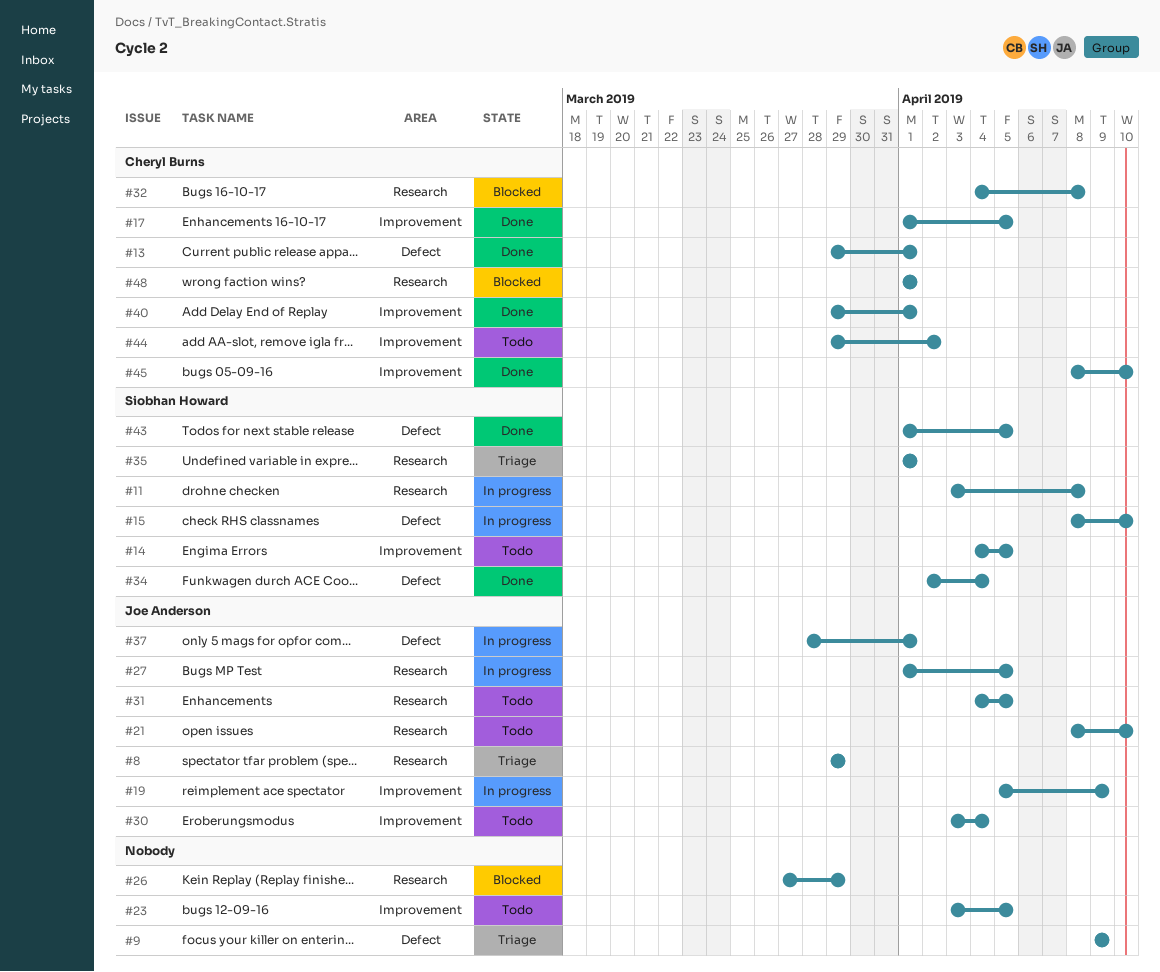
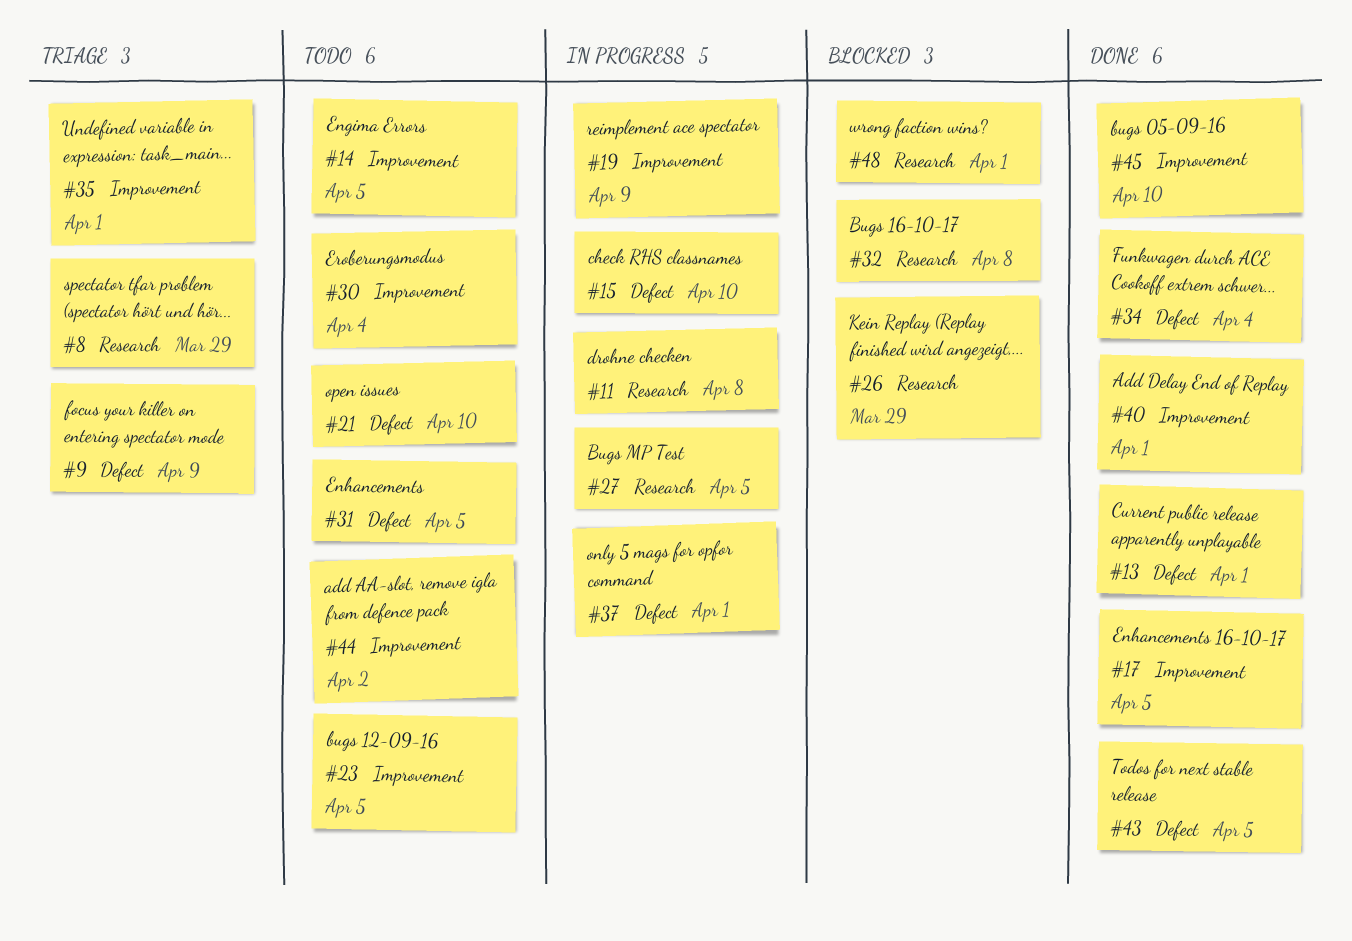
#21, label: Research -> Defect
#31, label: Research -> Defect
#35, label: Research -> Improvement

